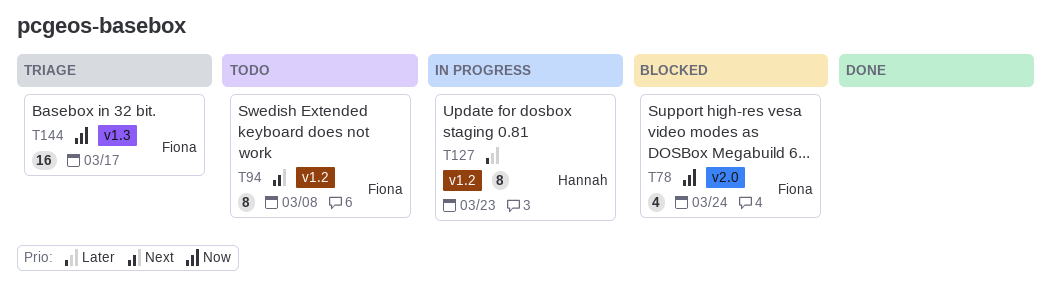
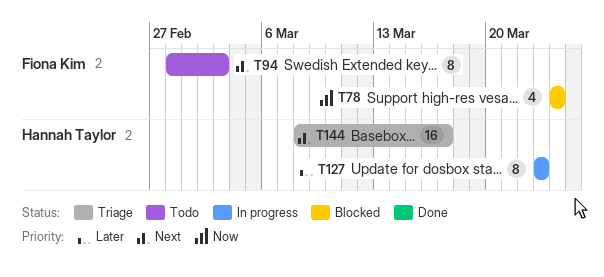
T94, due: Mar 8 -> Mar 3
T144, owner: Fiona Kim -> Hannah Taylor
T144, priority: Now -> Next

